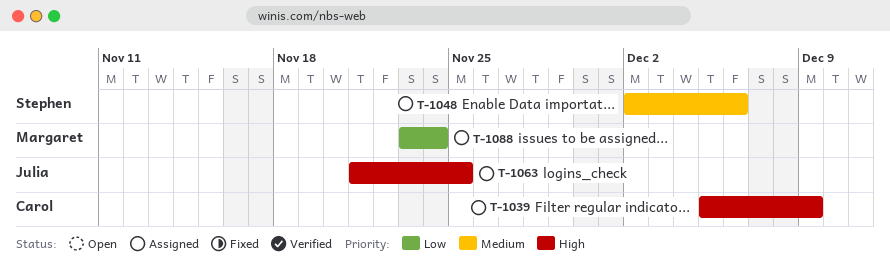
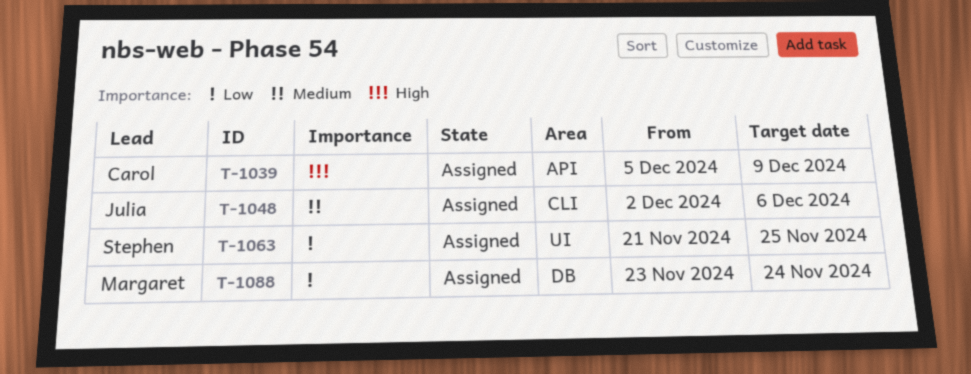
T-1048, owner: Stephen -> Julia
T-1063, owner: Julia -> Stephen
T-1063, priority: High -> Low

